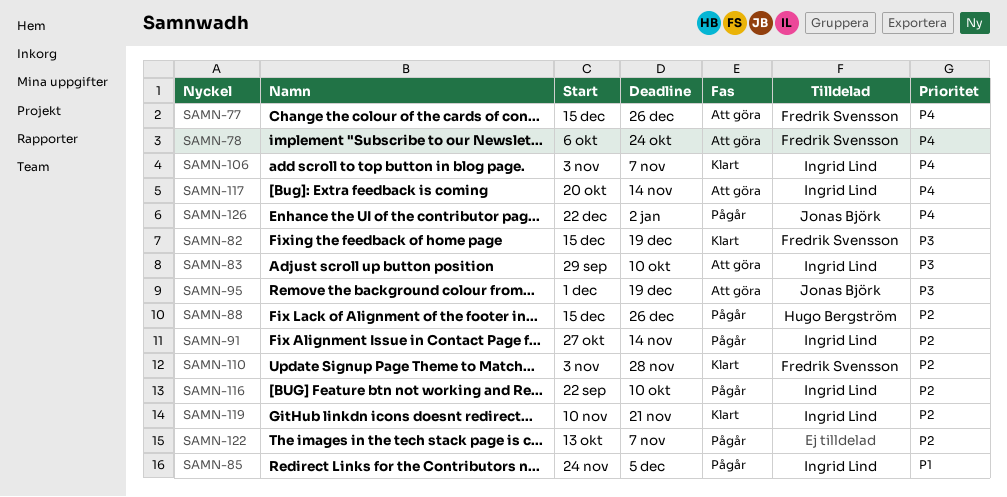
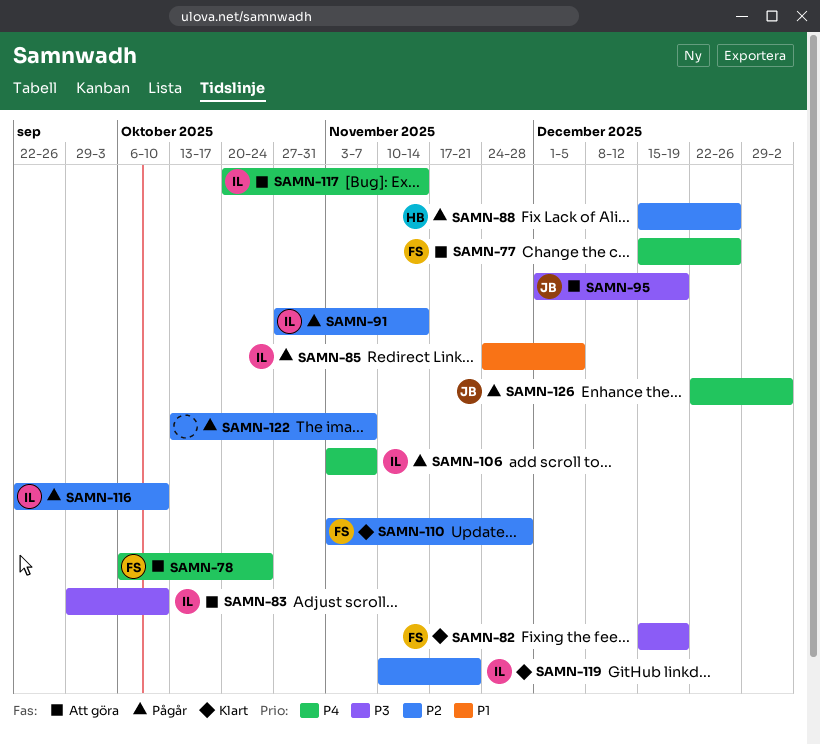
SAMN-106, status: Klart -> Pågår

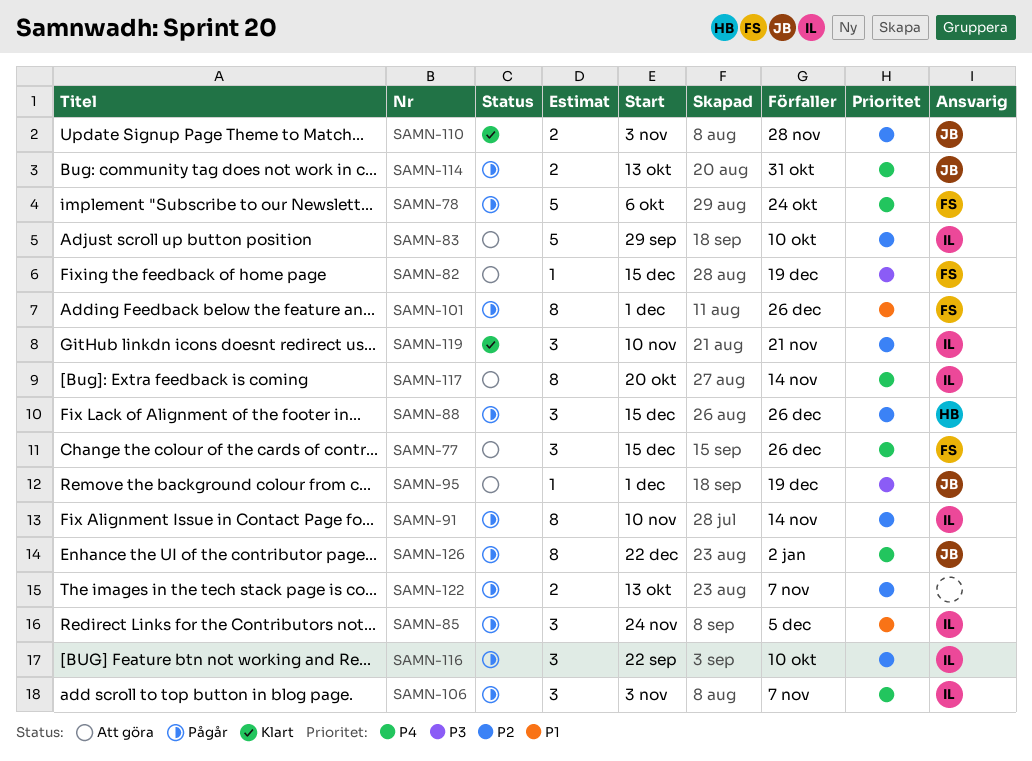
SAMN-78, status: Att göra -> Pågår
SAMN-82, status: Klart -> Att göra
SAMN-83, priority: P3 -> P2
SAMN-91, start: Oct 27 -> Nov 10
SAMN-101: none -> present
SAMN-110, owner: FS -> JB
SAMN-114: none -> present

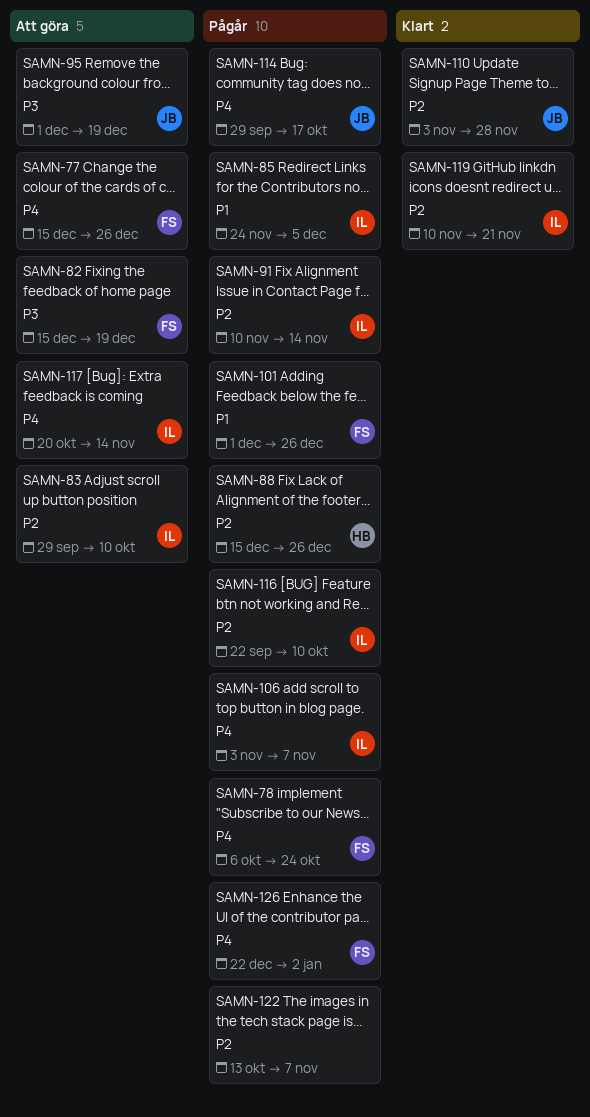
SAMN-114, start: Oct 13 -> Sep 29
SAMN-114, due: Oct 31 -> Oct 17
SAMN-126, owner: JB -> FS

